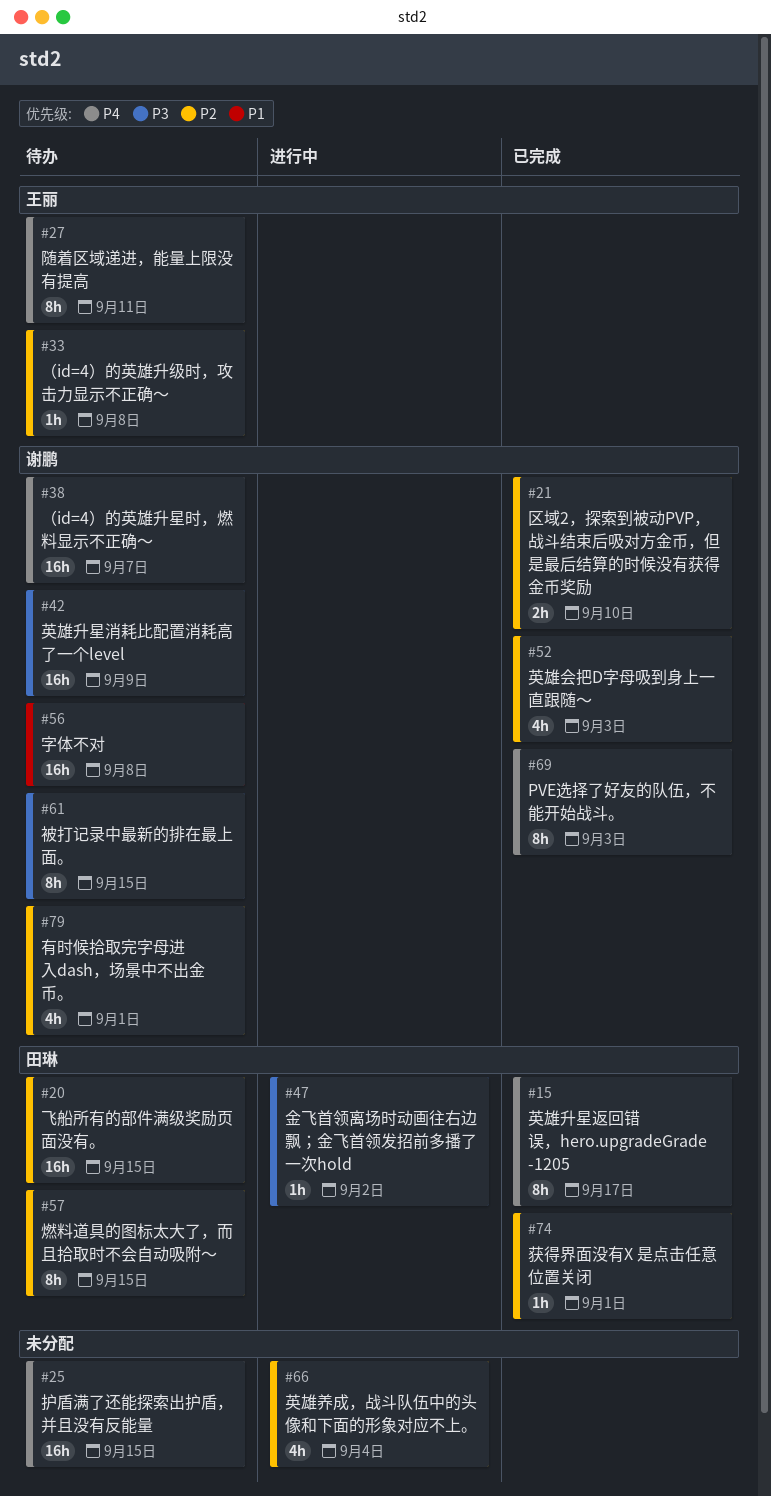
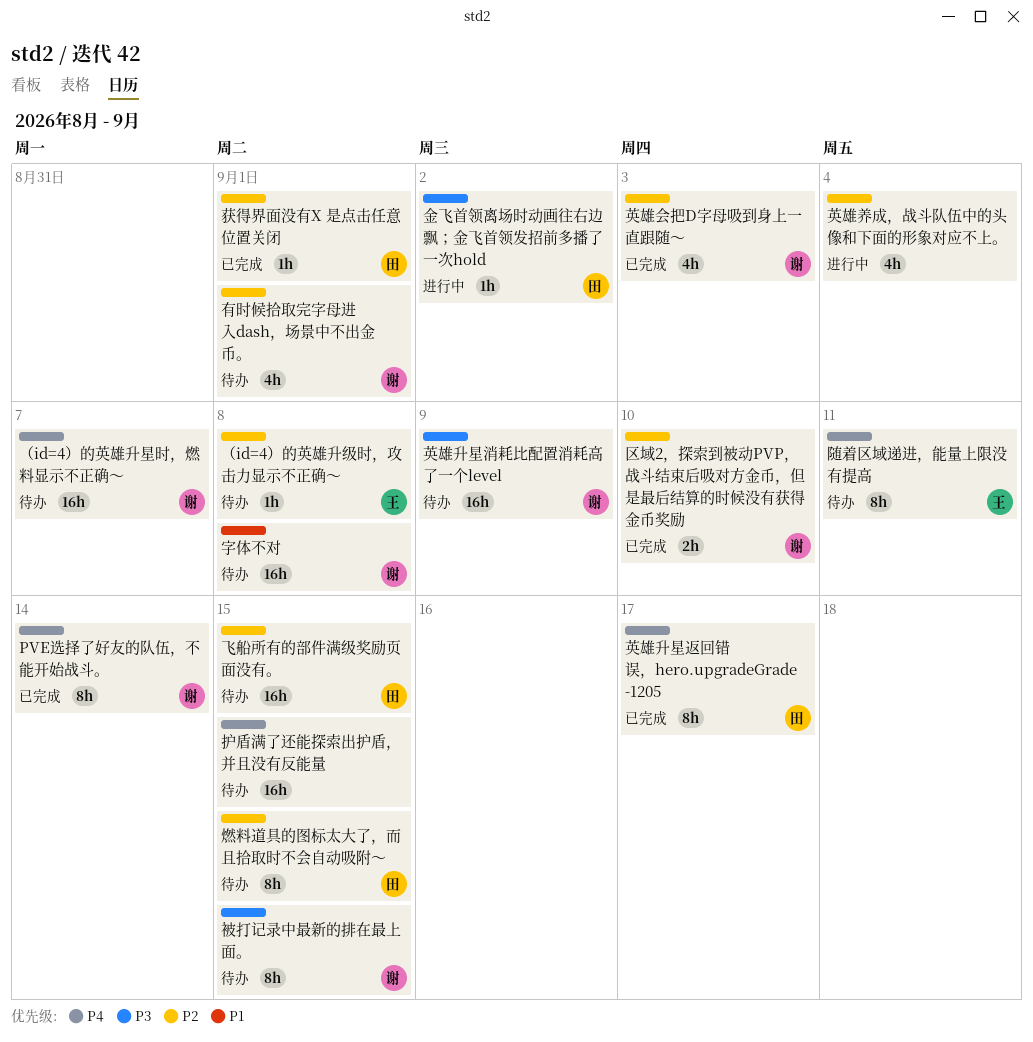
PVE选择了好友的队伍，不能开始战斗。, due: Sep 3 -> Sep 14

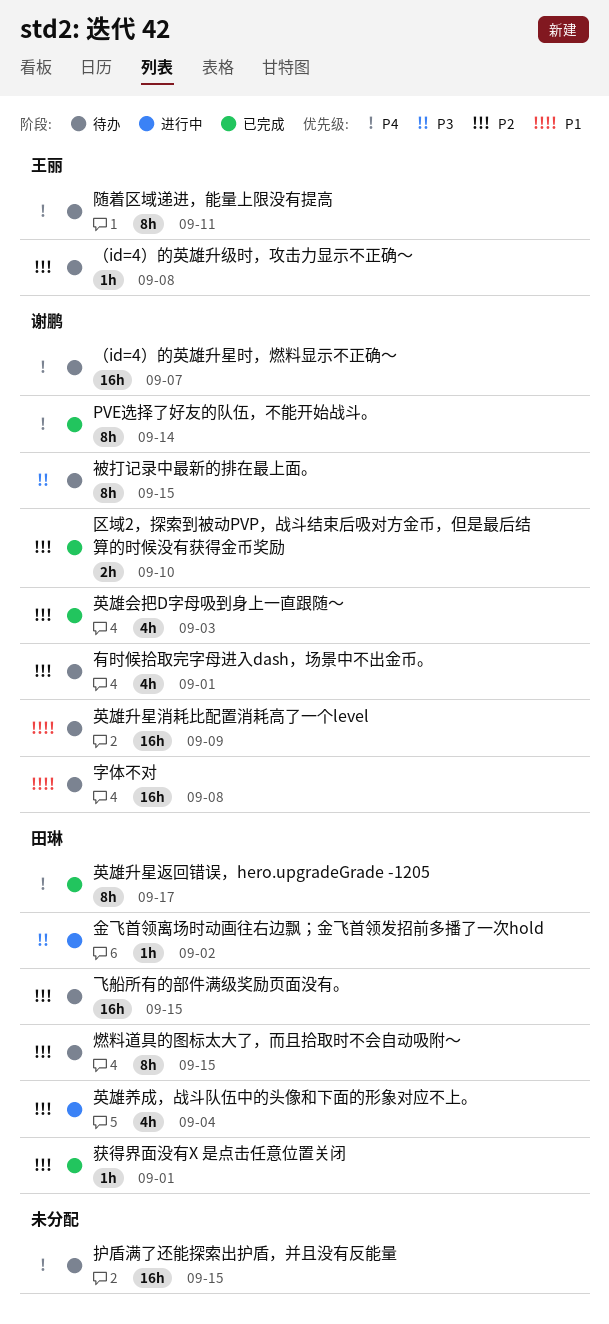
英雄养成，战斗队伍中的头像和下面的形象对应不上。, owner: none -> 田琳
英雄升星消耗比配置消耗高了一个level, priority: P3 -> P1

